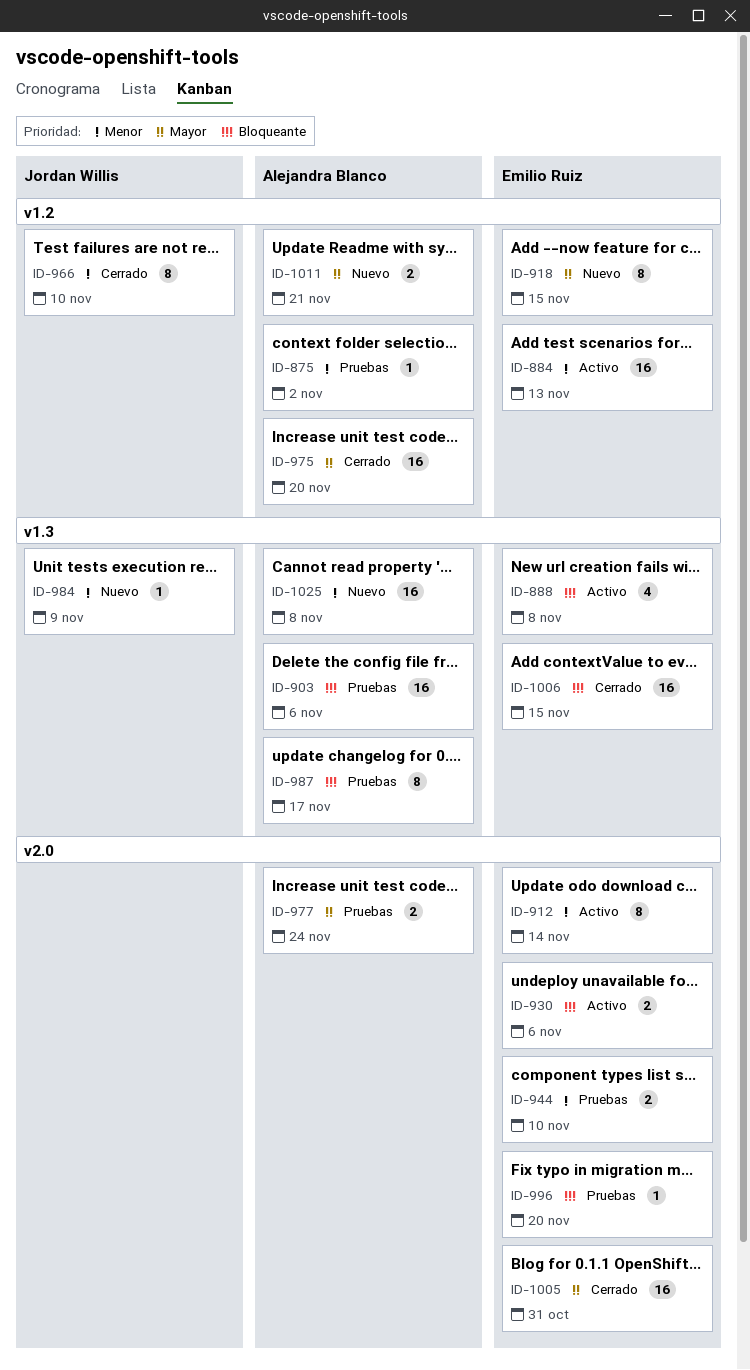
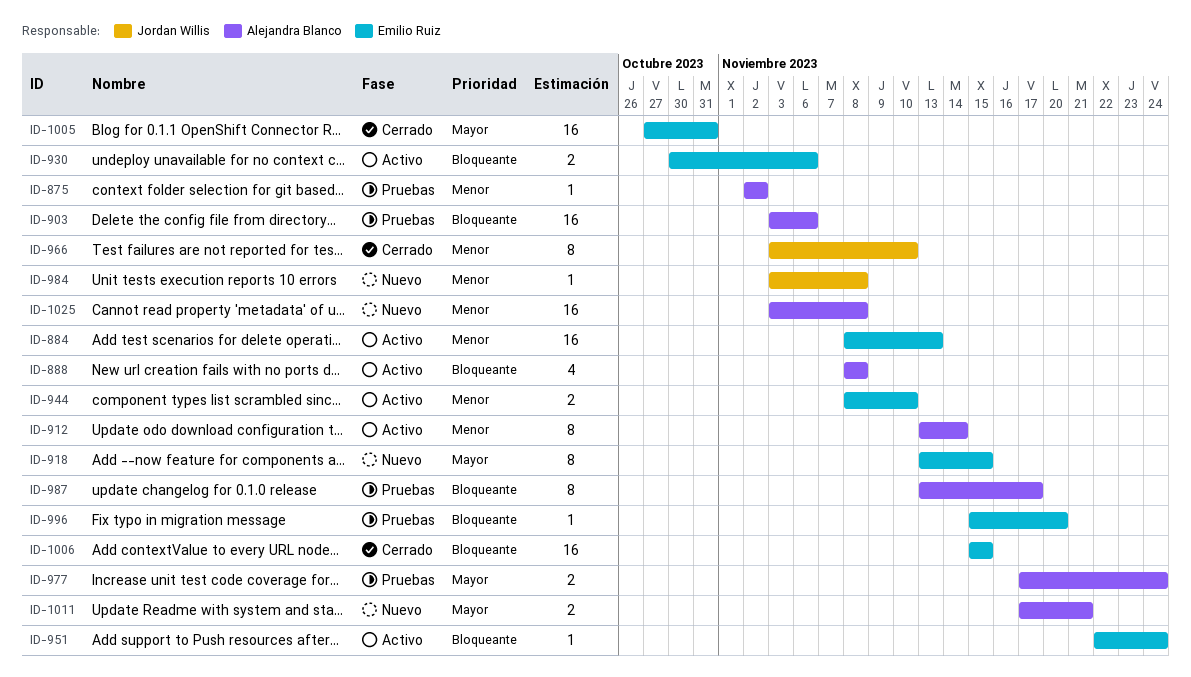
ID-888, owner: Emilio Ruiz -> Alejandra Blanco
ID-912, owner: Emilio Ruiz -> Alejandra Blanco
ID-944, status: Pruebas -> Activo
ID-951: none -> present
ID-975: present -> none
ID-984, due: Nov 9 -> Nov 8

